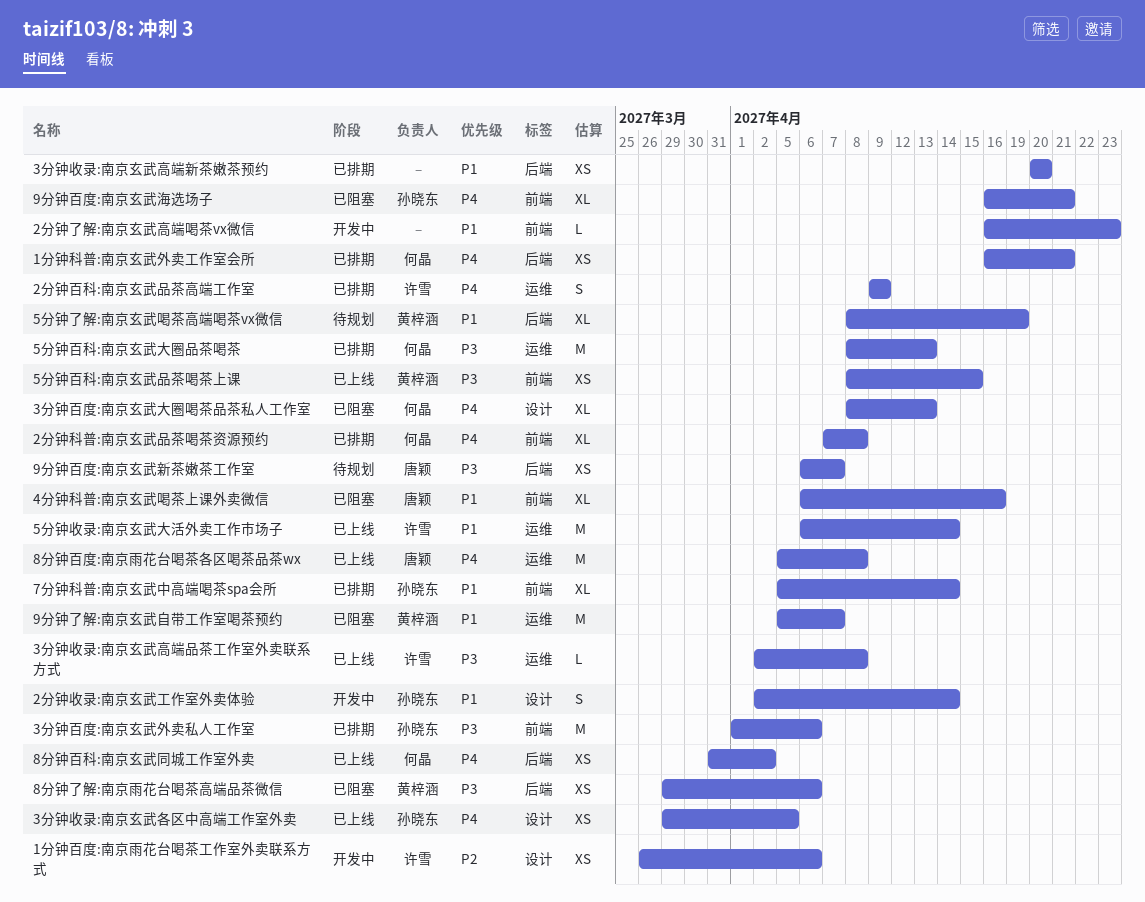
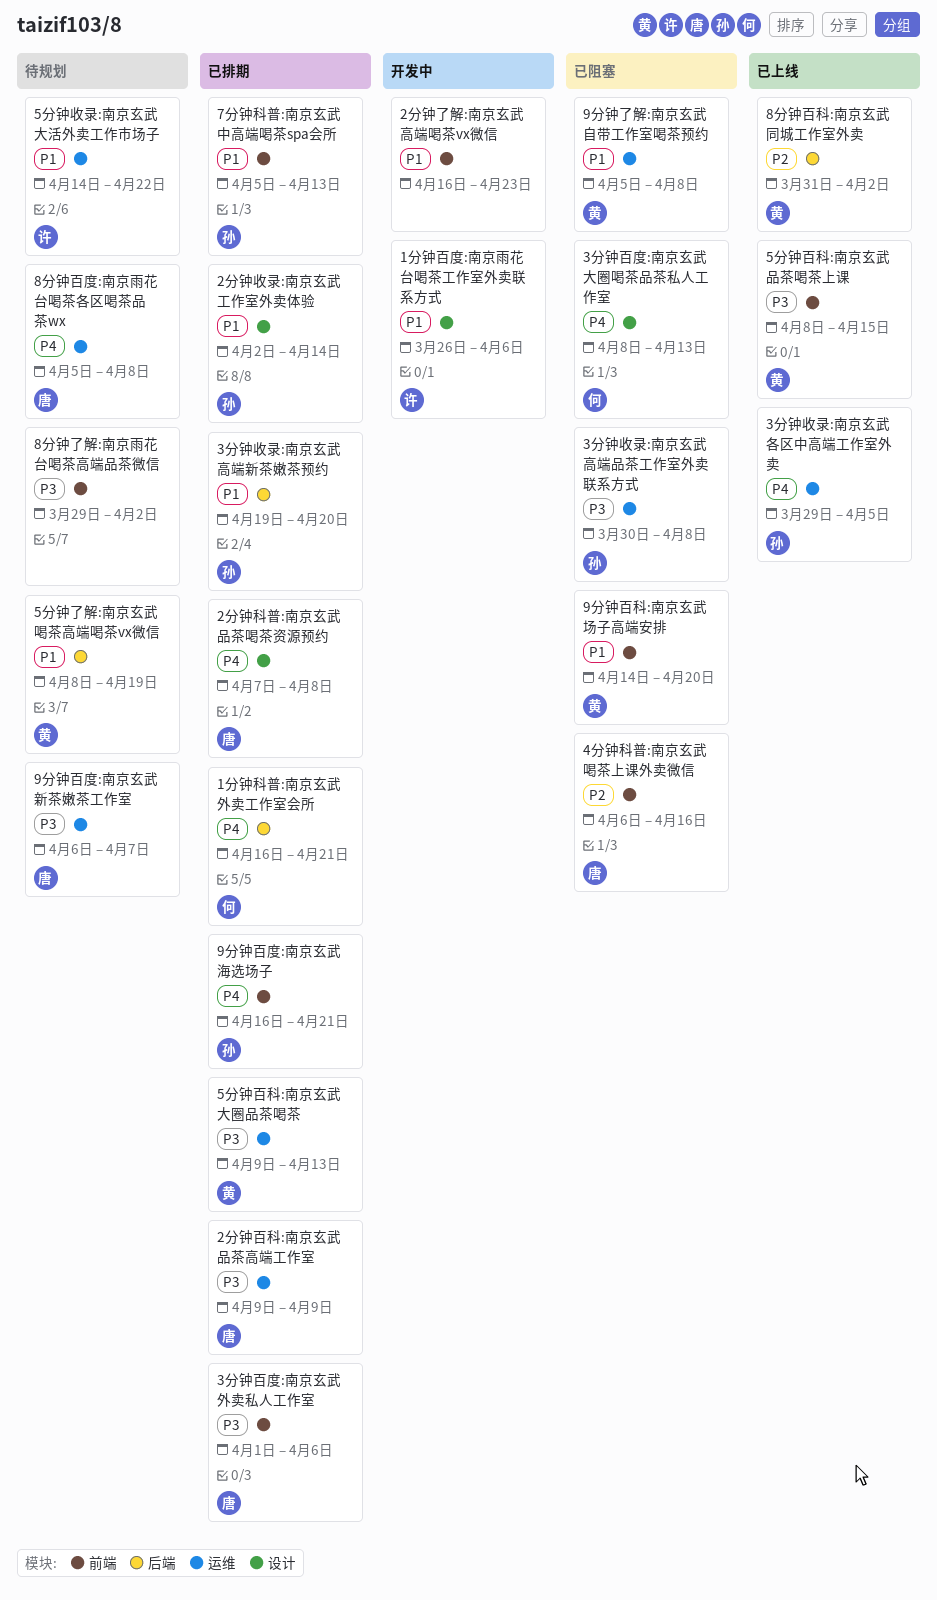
1分钟百度:南京雨花台喝茶工作室外卖联系方式, priority: P2 -> P1
2分钟收录:南京玄武工作室外卖体验, status: 开发中 -> 已排期
2分钟百科:南京玄武品茶高端工作室, owner: 许雪 -> 唐颖
2分钟百科:南京玄武品茶高端工作室, priority: P4 -> P3
2分钟科普:南京玄武品茶喝茶资源预约, owner: 何晶 -> 唐颖
2分钟科普:南京玄武品茶喝茶资源预约, label: 前端 -> 设计
3分钟收录:南京玄武各区中高端工作室外卖, label: 设计 -> 运维
3分钟收录:南京玄武高端品茶工作室外卖联系方式, status: 已上线 -> 已阻塞
3分钟收录:南京玄武高端品茶工作室外卖联系方式, owner: 许雪 -> 孙晓东
3分钟收录:南京玄武高端品茶工作室外卖联系方式, start: Apr 2 -> Mar 30
3分钟收录:南京玄武高端新茶嫩茶预约, owner: none -> 孙晓东
3分钟收录:南京玄武高端新茶嫩茶预约, start: Apr 20 -> Apr 19
3分钟百度:南京玄武外卖私人工作室, owner: 孙晓东 -> 唐颖
4分钟科普:南京玄武喝茶上课外卖微信, priority: P1 -> P2
5分钟收录:南京玄武大活外卖工作市场子, status: 已上线 -> 待规划
5分钟收录:南京玄武大活外卖工作市场子, start: Apr 6 -> Apr 14
5分钟收录:南京玄武大活外卖工作市场子, due: Apr 14 -> Apr 22
5分钟百科:南京玄武大圈品茶喝茶, owner: 何晶 -> 黄梓涵
5分钟百科:南京玄武大圈品茶喝茶, start: Apr 8 -> Apr 9
7分钟科普:南京玄武中高端喝茶spa会所, due: Apr 14 -> Apr 13
8分钟了解:南京雨花台喝茶高端品茶微信, status: 已阻塞 -> 待规划
8分钟了解:南京雨花台喝茶高端品茶微信, owner: 黄梓涵 -> none
8分钟了解:南京雨花台喝茶高端品茶微信, label: 后端 -> 前端
8分钟了解:南京雨花台喝茶高端品茶微信, due: Apr 6 -> Apr 2
8分钟百度:南京雨花台喝茶各区喝茶品茶wx, status: 已上线 -> 待规划
8分钟百科:南京玄武同城工作室外卖, owner: 何晶 -> 黄梓涵
8分钟百科:南京玄武同城工作室外卖, priority: P4 -> P2
9分钟了解:南京玄武自带工作室喝茶预约, due: Apr 7 -> Apr 8
9分钟百度:南京玄武新茶嫩茶工作室, label: 后端 -> 运维
9分钟百度:南京玄武海选场子, status: 已阻塞 -> 已排期
9分钟百科:南京玄武场子高端安排: none -> present

